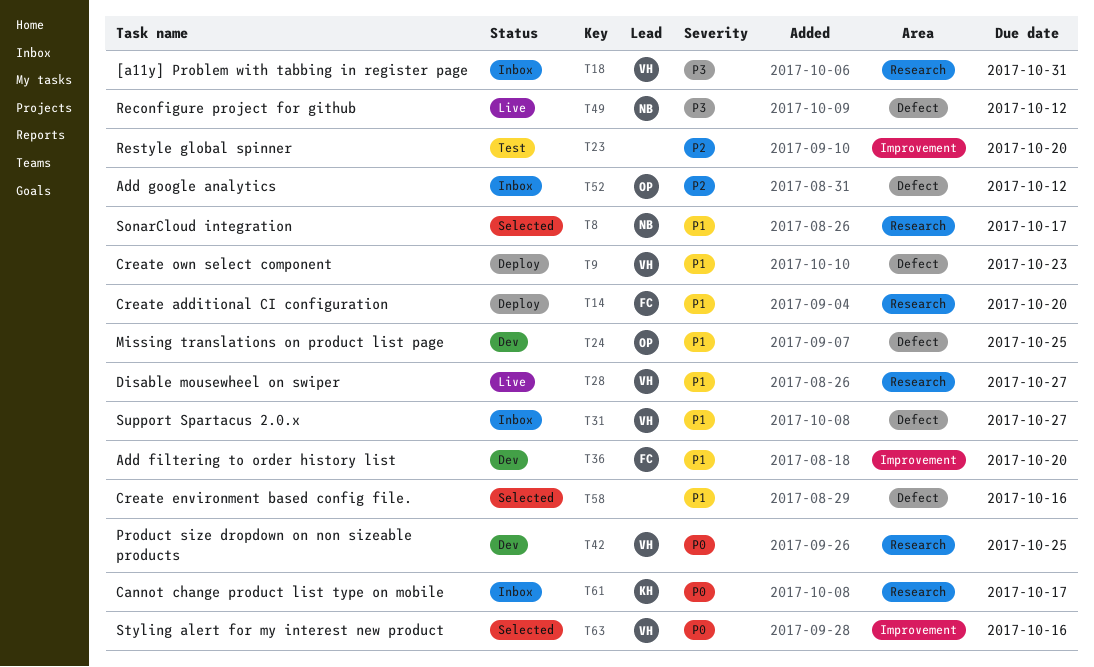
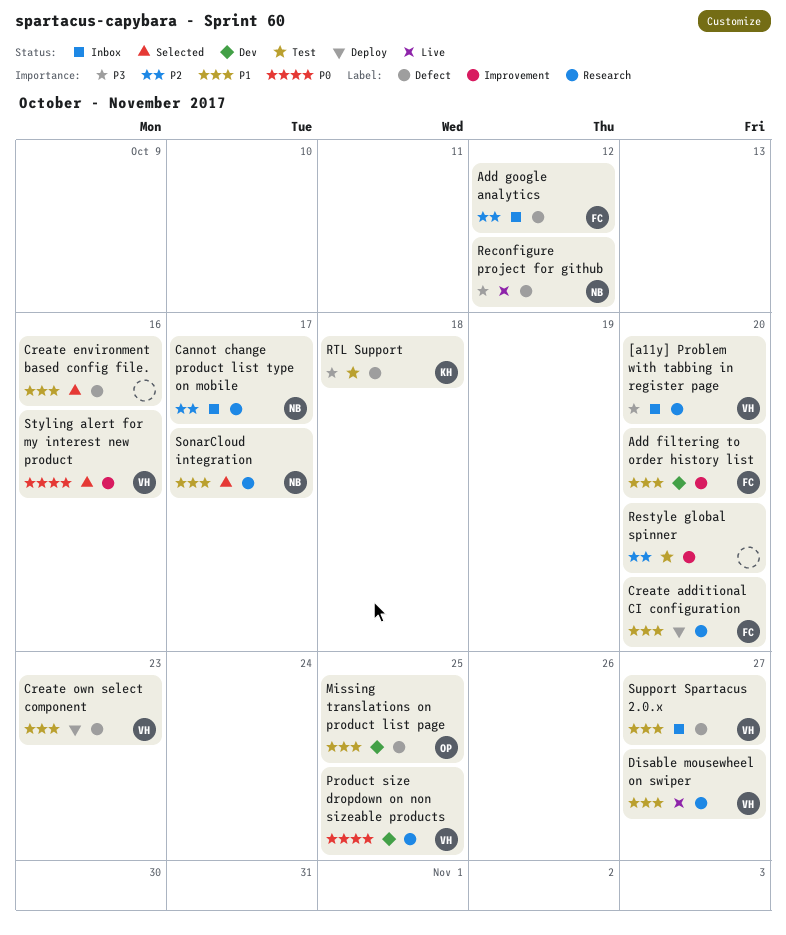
[a11y] Problem with tabbing in register page, due: Oct 31 -> Oct 20
Add google analytics, owner: OP -> FC
Cannot change product list type on mobile, owner: KH -> NB
Cannot change product list type on mobile, priority: P0 -> P2
RTL Support: none -> present

